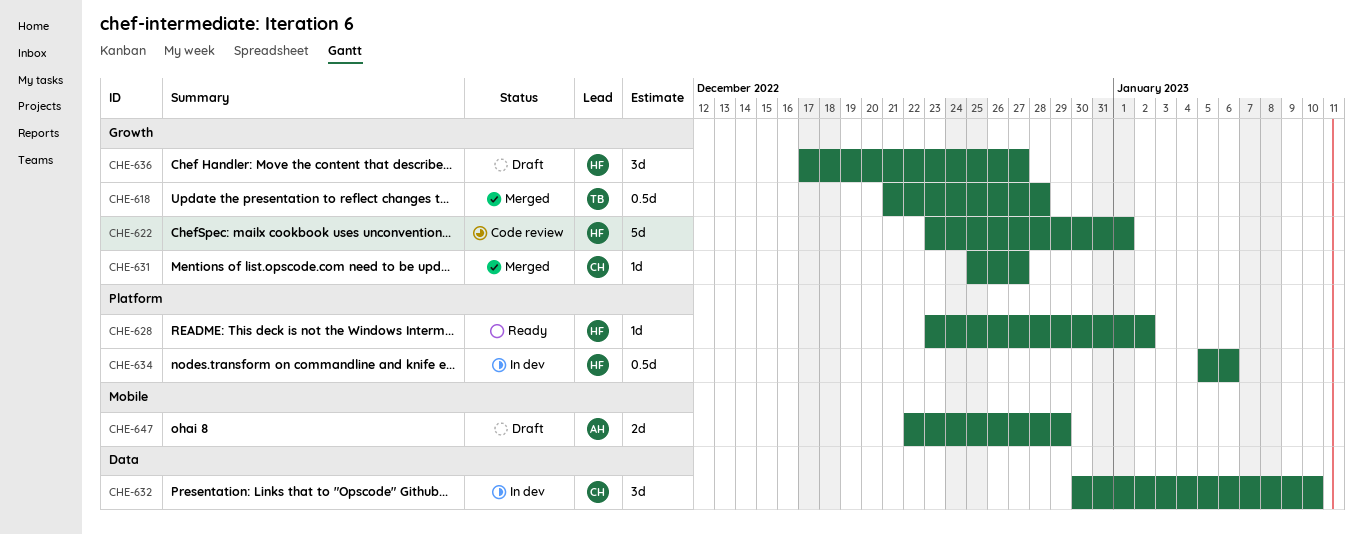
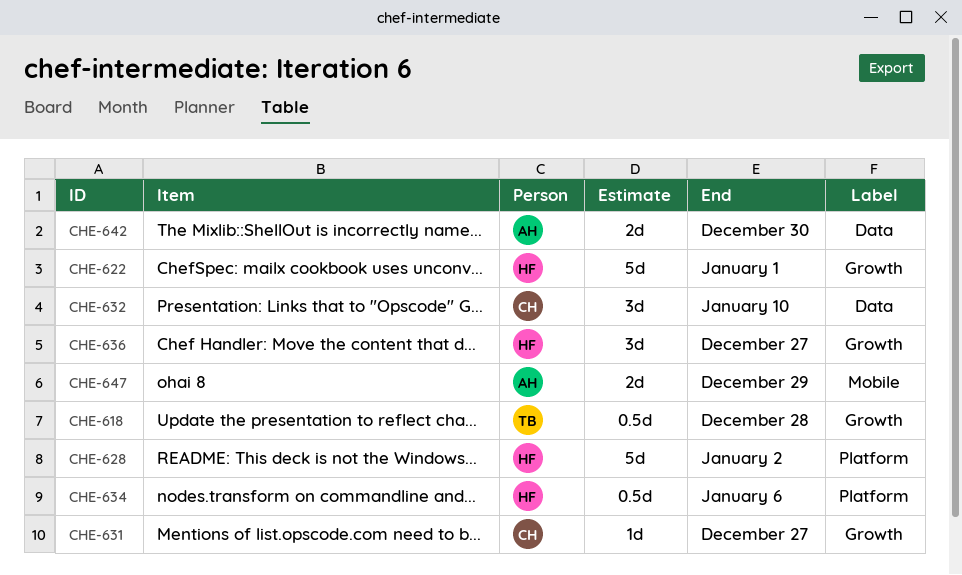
CHE-628, estimate: 1d -> 5d
CHE-642: none -> present

